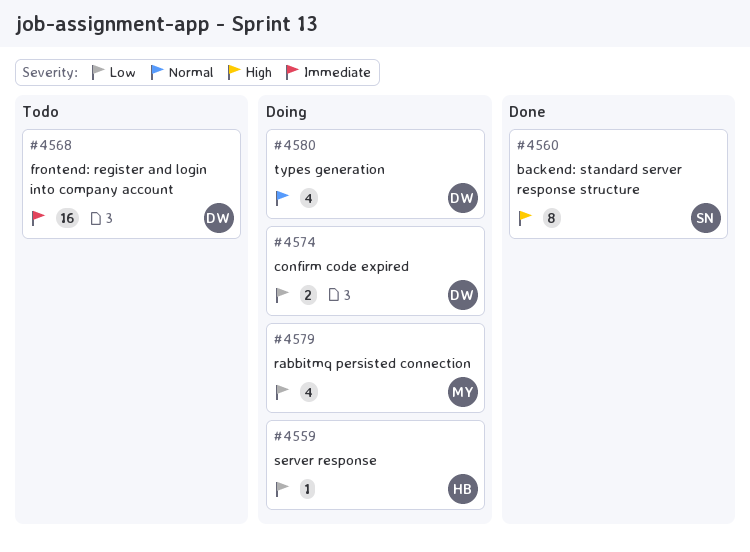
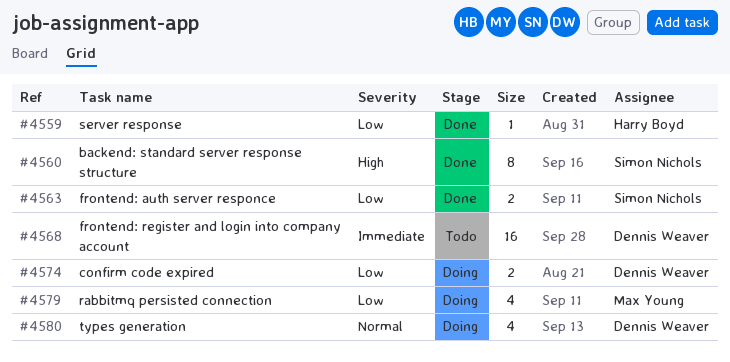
#4559, status: Doing -> Done
#4563: none -> present

